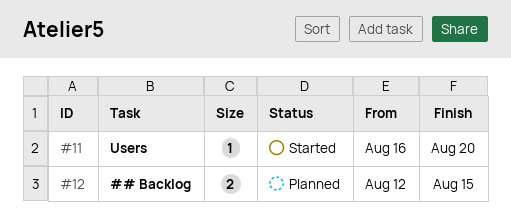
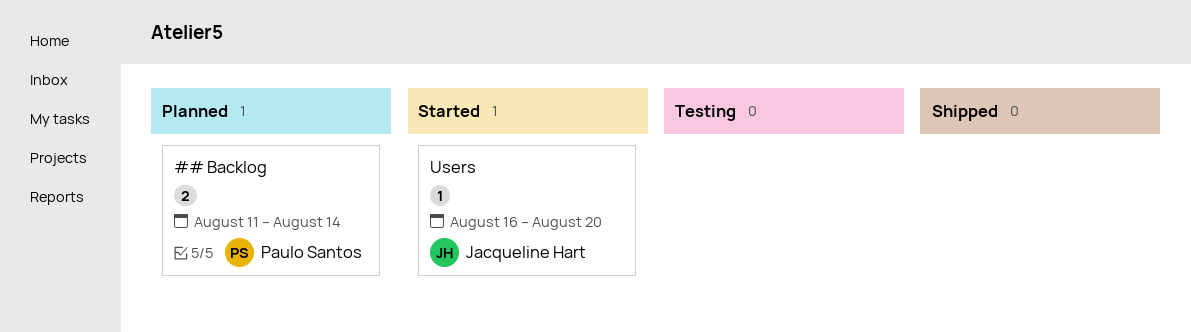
## Backlog, start: Aug 12 -> Aug 11
## Backlog, due: Aug 15 -> Aug 14

